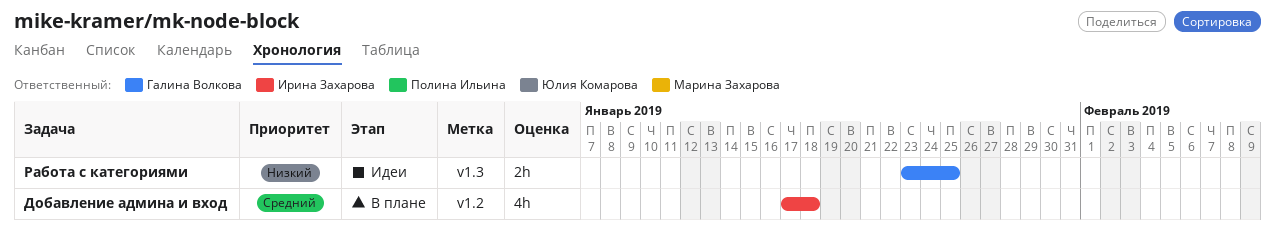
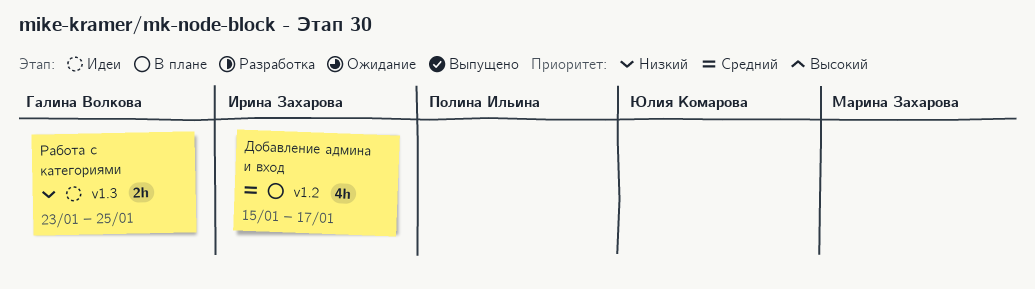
Добавление админа и вход, start: Jan 17 -> Jan 15
Добавление админа и вход, due: Jan 18 -> Jan 17

